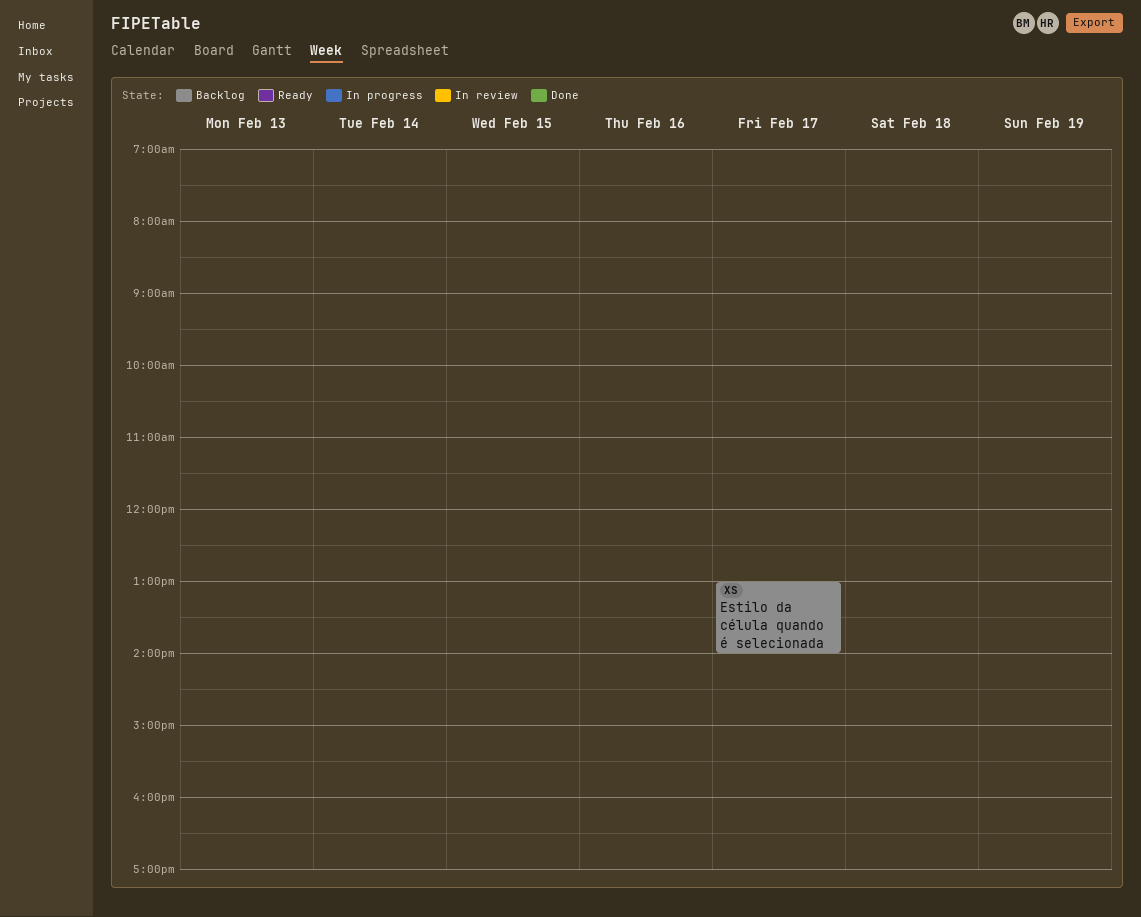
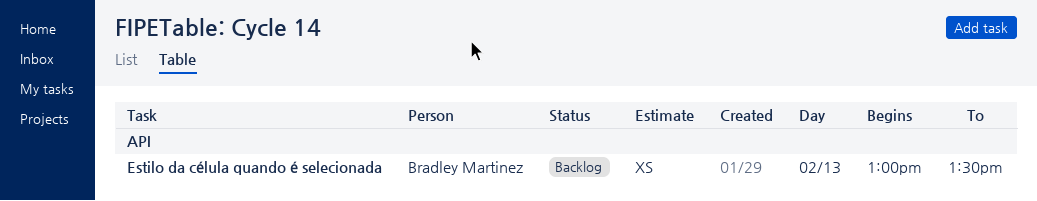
Estilo da célula quando é selecionada, day: Feb 17 -> Feb 13
Estilo da célula quando é selecionada, ends: 14:00 -> 13:30

